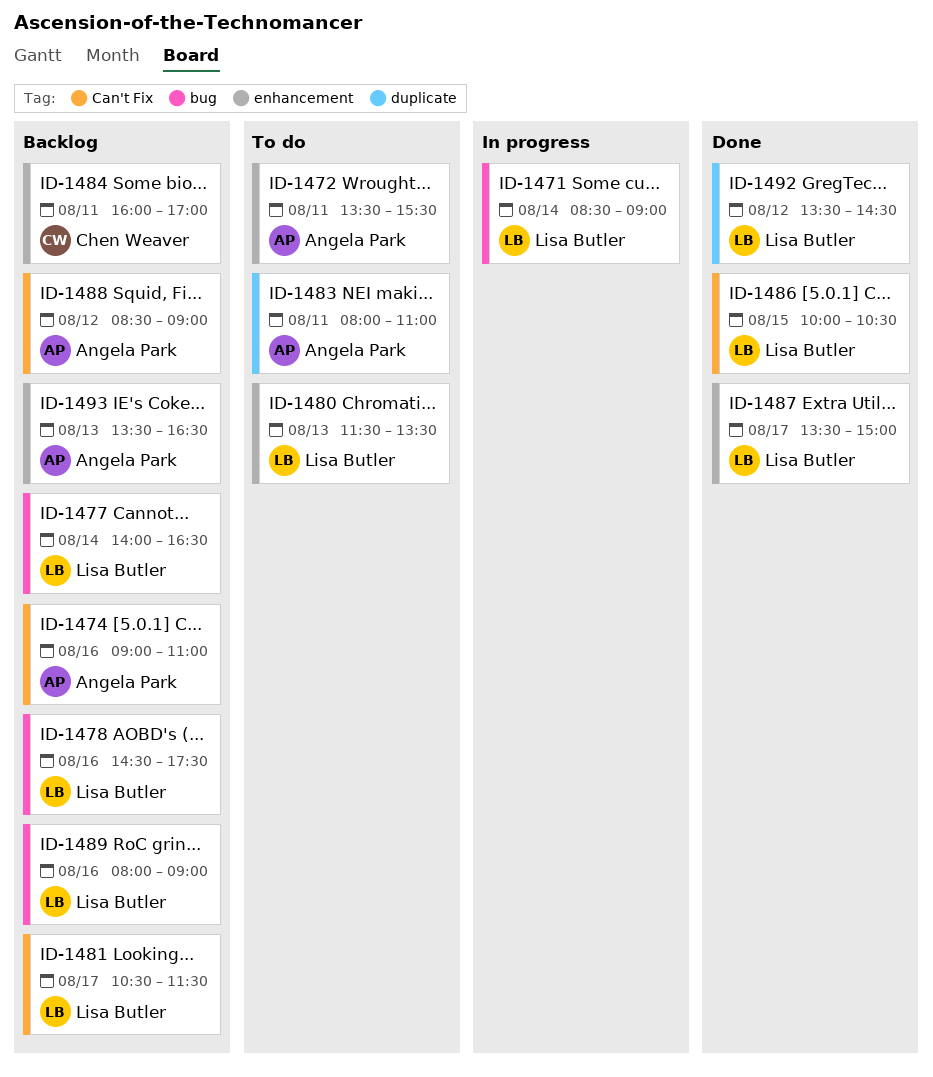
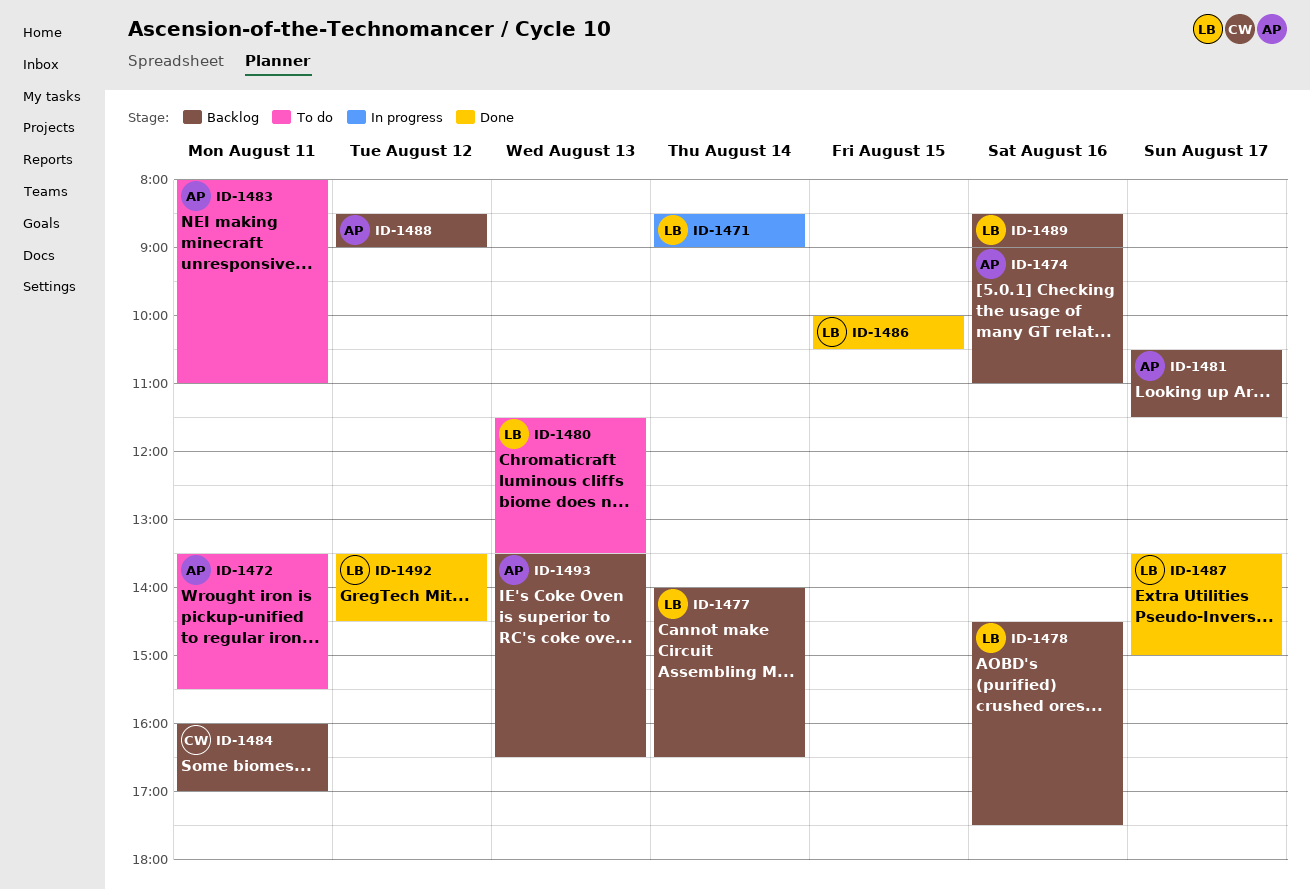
ID-1481, owner: Lisa Butler -> Angela Park
ID-1489, begins: 08:00 -> 08:30

